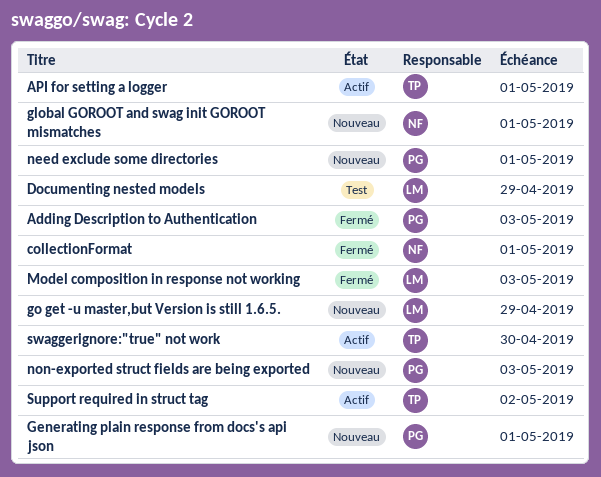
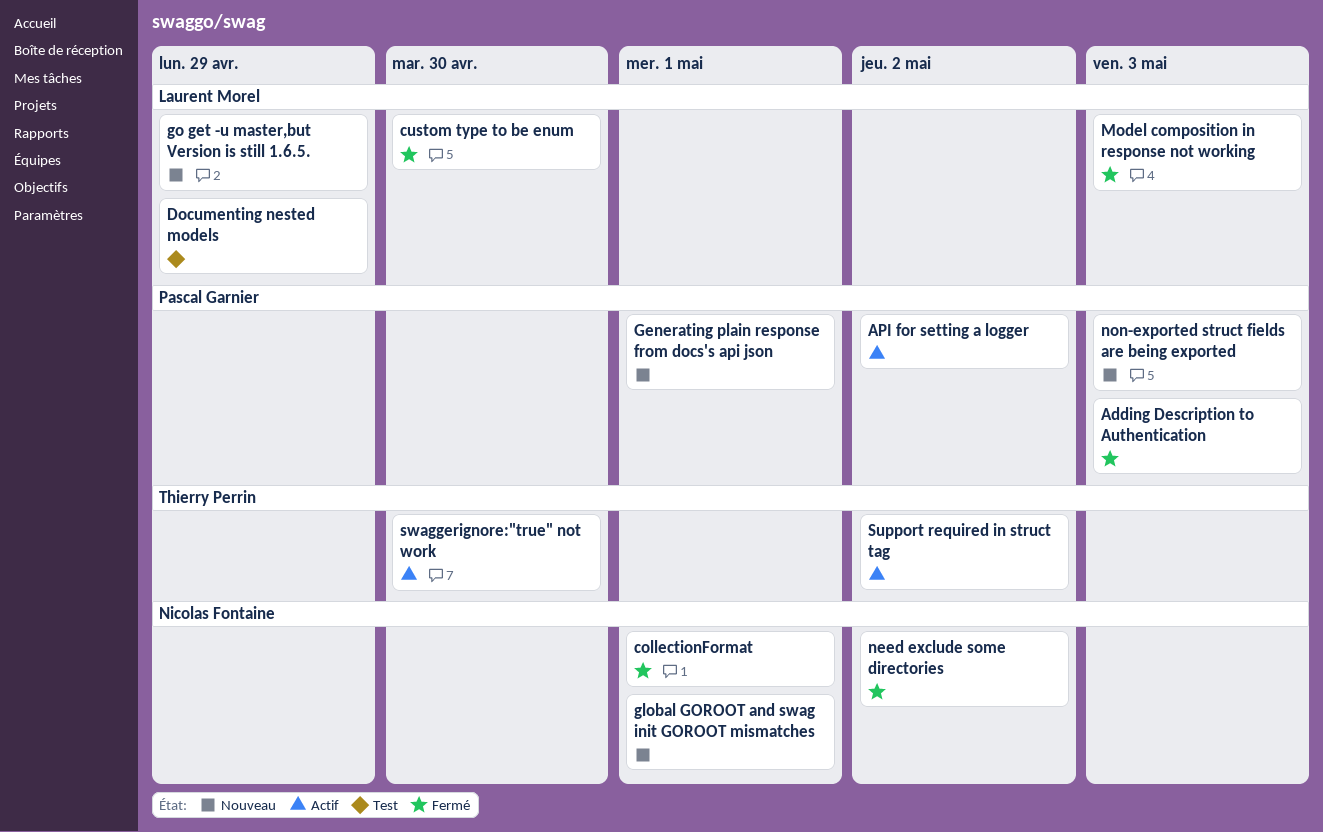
API for setting a logger, owner: Thierry Perrin -> Pascal Garnier
API for setting a logger, due: May 1 -> May 2
custom type to be enum: none -> present
need exclude some directories, status: Nouveau -> Fermé
need exclude some directories, owner: Pascal Garnier -> Nicolas Fontaine
need exclude some directories, due: May 1 -> May 2

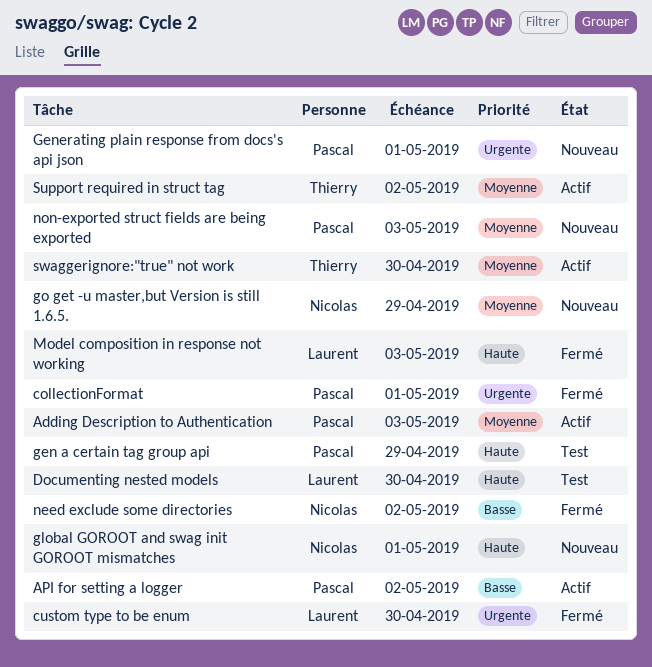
Adding Description to Authentication, status: Fermé -> Actif
collectionFormat, owner: Nicolas Fontaine -> Pascal Garnier
Documenting nested models, due: Apr 29 -> Apr 30
gen a certain tag group api: none -> present
go get -u master,but Version is still 1.6.5., owner: Laurent Morel -> Nicolas Fontaine

